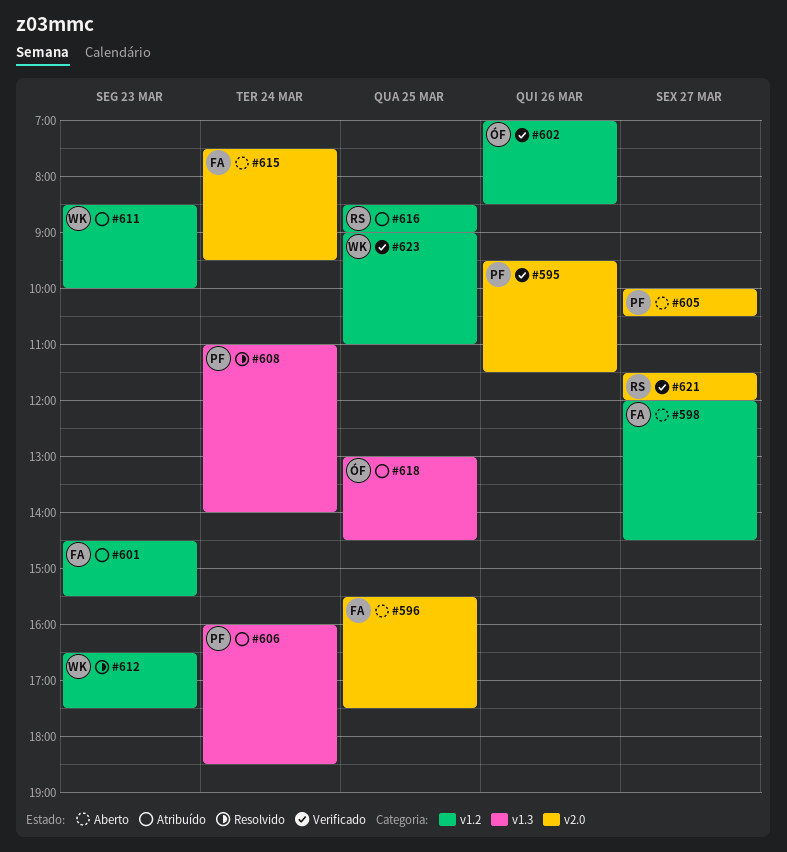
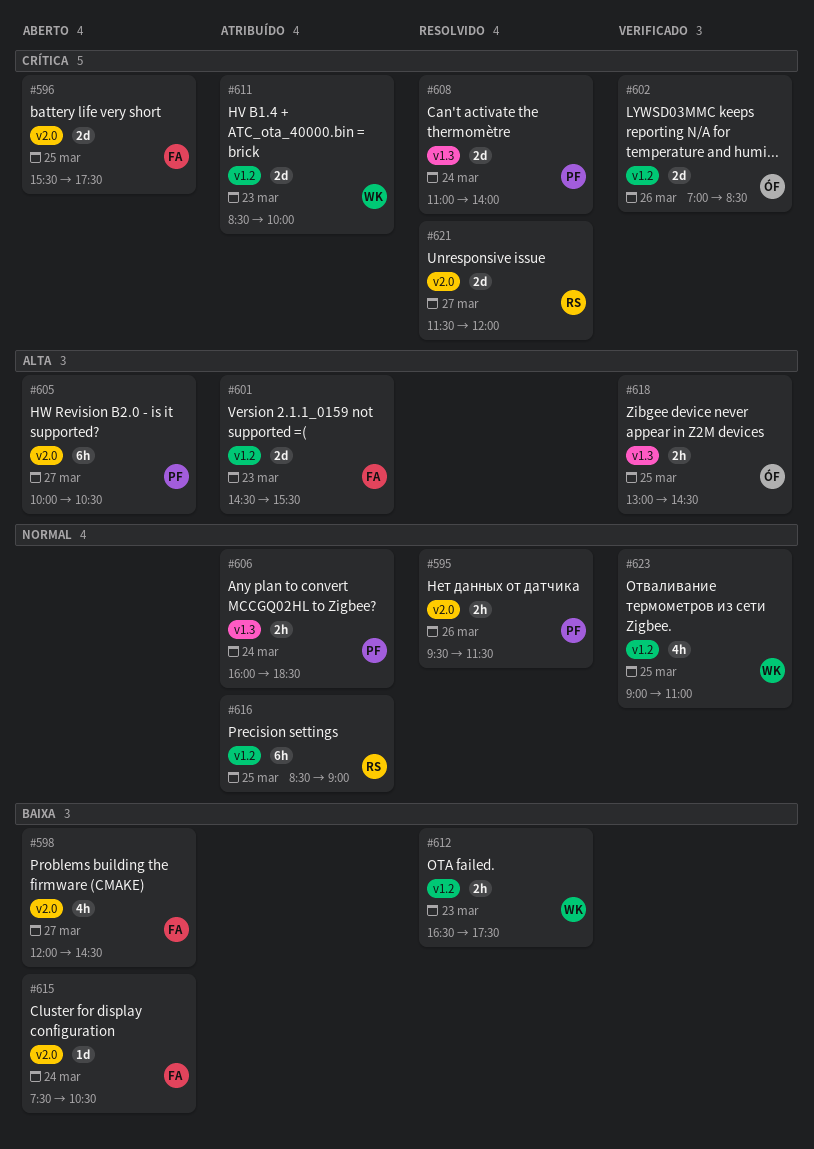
#595, status: Verificado -> Resolvido
#598, label: v1.2 -> v2.0
#615, ends: 09:30 -> 10:30
#618, status: Atribuído -> Verificado
#621, status: Verificado -> Resolvido

